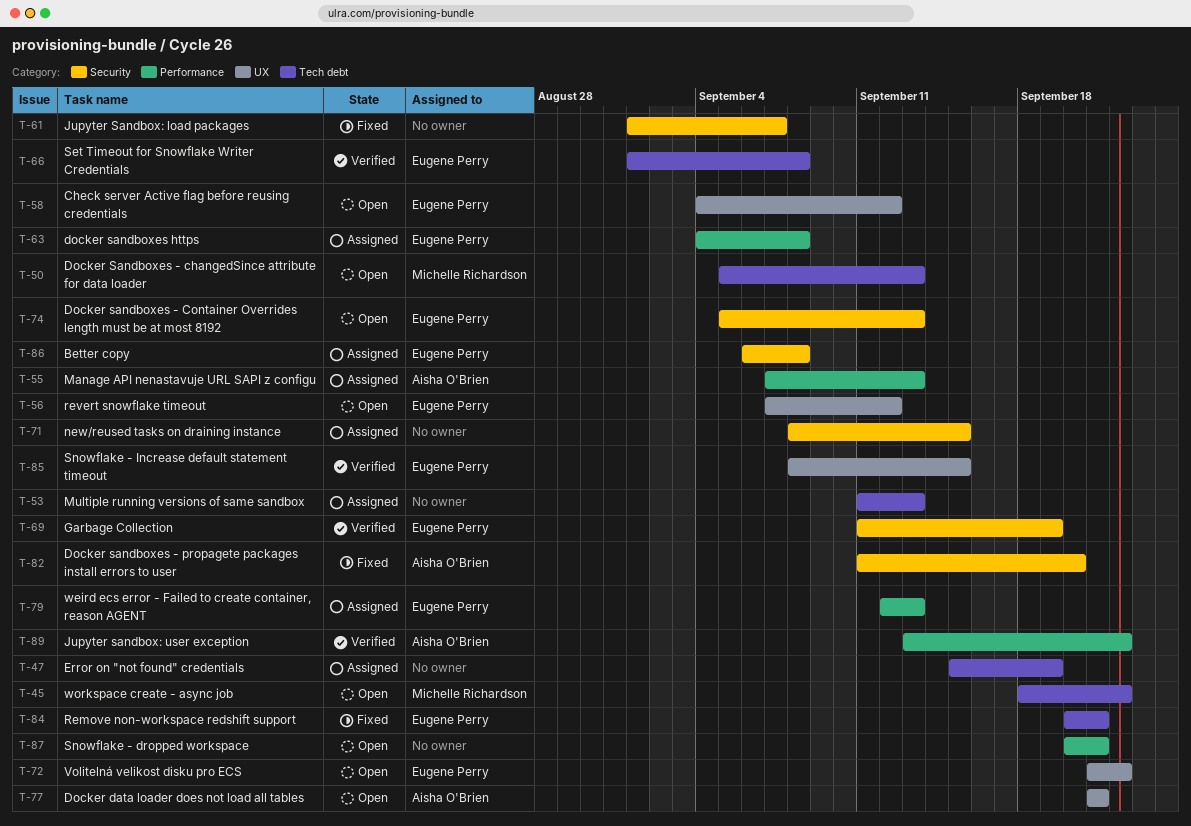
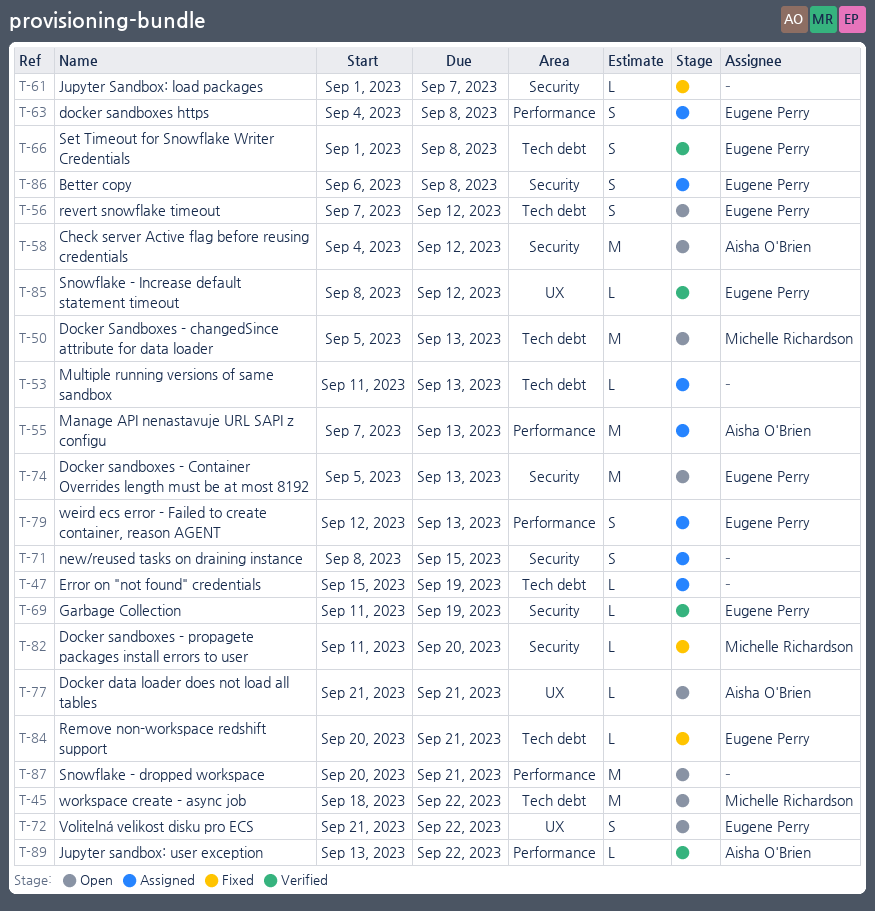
T-56, label: UX -> Tech debt
T-58, owner: Eugene Perry -> Aisha O'Brien
T-58, label: UX -> Security
T-82, owner: Aisha O'Brien -> Michelle Richardson
T-85, due: Sep 15 -> Sep 12

